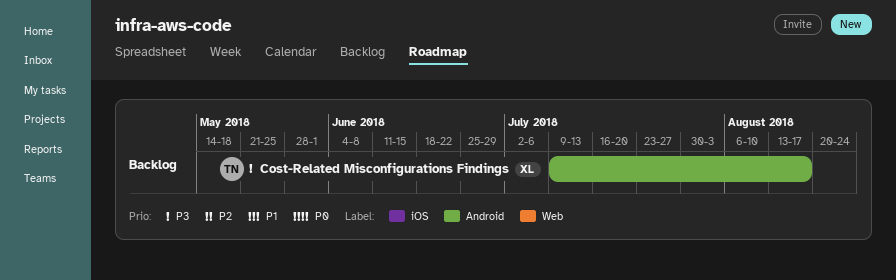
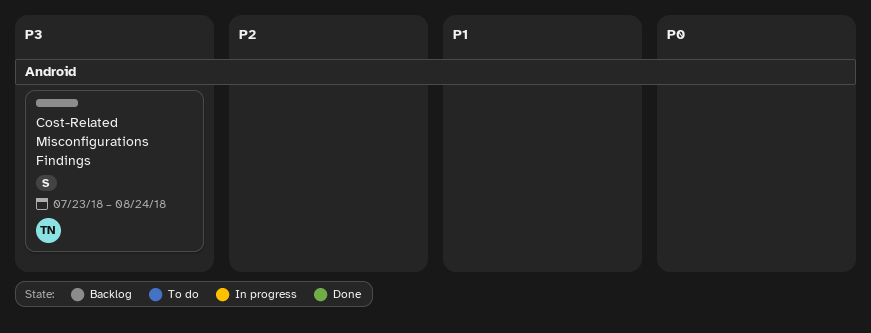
Cost-Related Misconfigurations Findings, estimate: XL -> S
Cost-Related Misconfigurations Findings, start: Jul 9 -> Jul 23
Cost-Related Misconfigurations Findings, due: Aug 17 -> Aug 24

